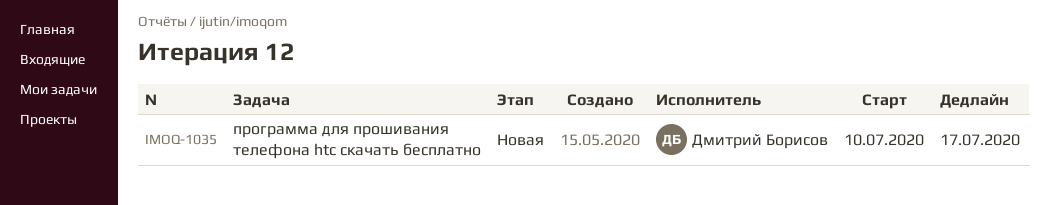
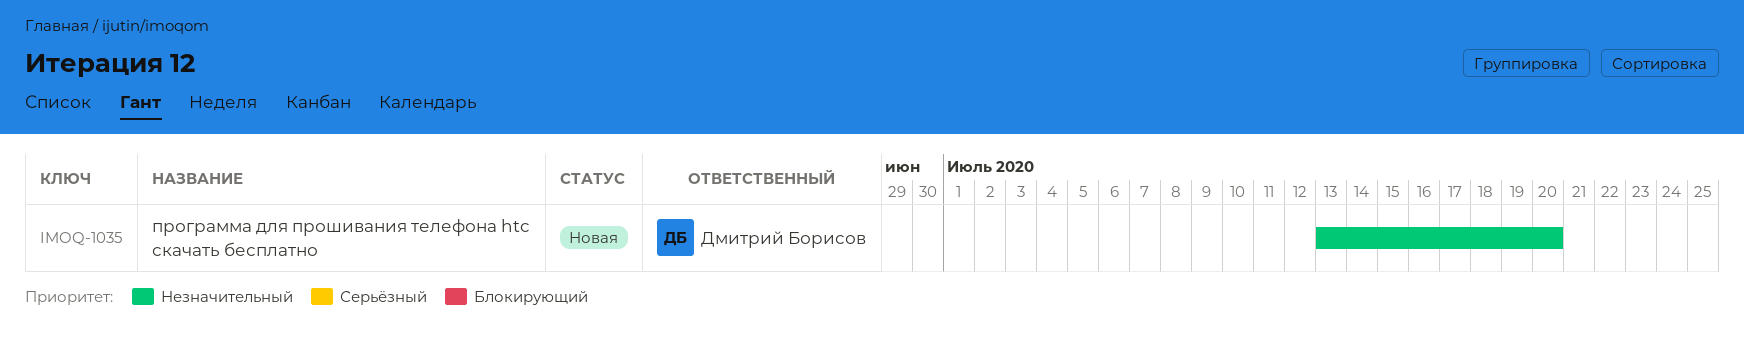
IMOQ-1035, start: Jul 10 -> Jul 13
IMOQ-1035, due: Jul 17 -> Jul 20

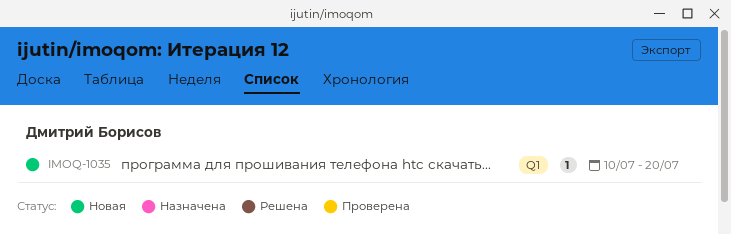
IMOQ-1035, start: Jul 13 -> Jul 10

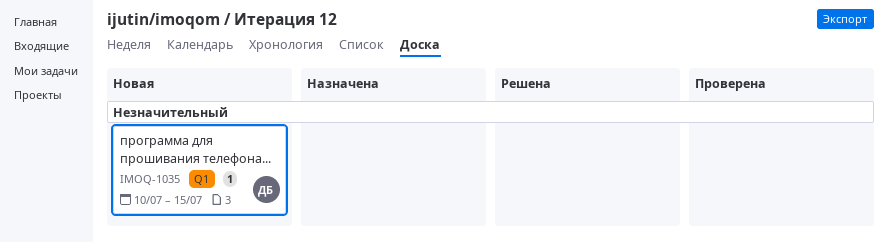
IMOQ-1035, due: Jul 20 -> Jul 15

